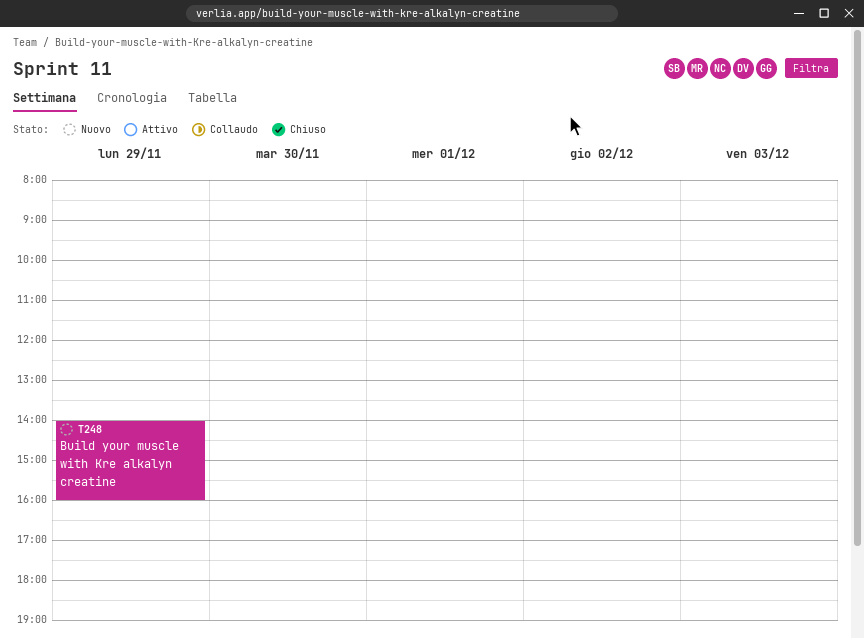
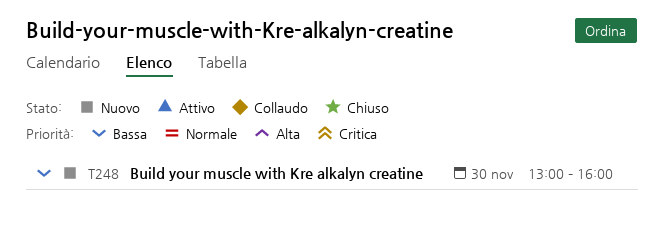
T248, day: Nov 29 -> Nov 30
T248, begins: 14:00 -> 13:00

